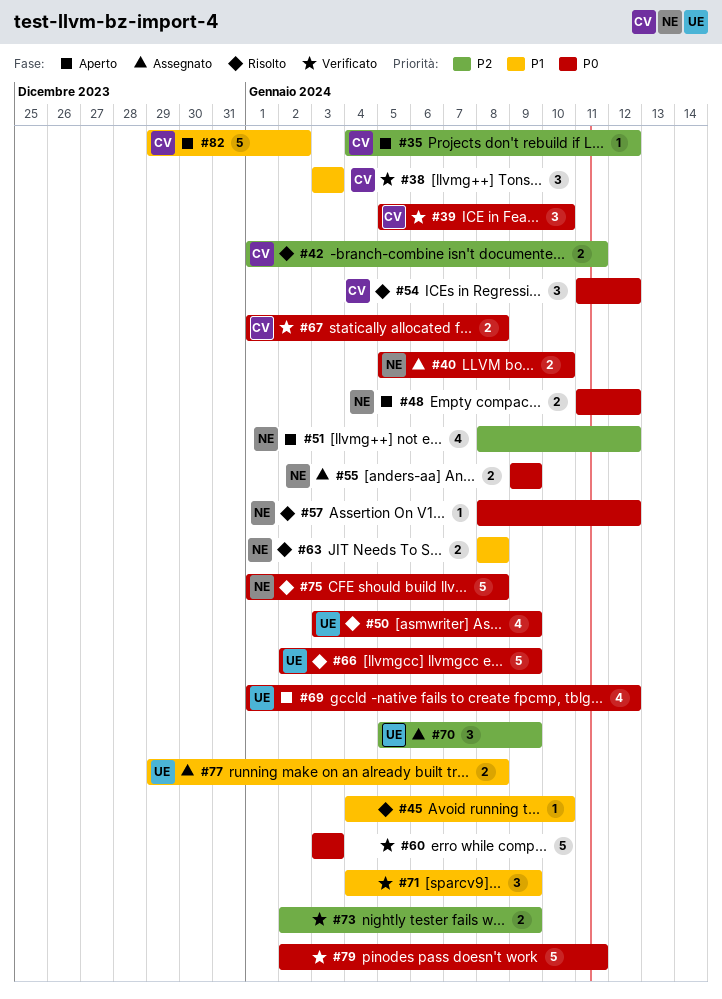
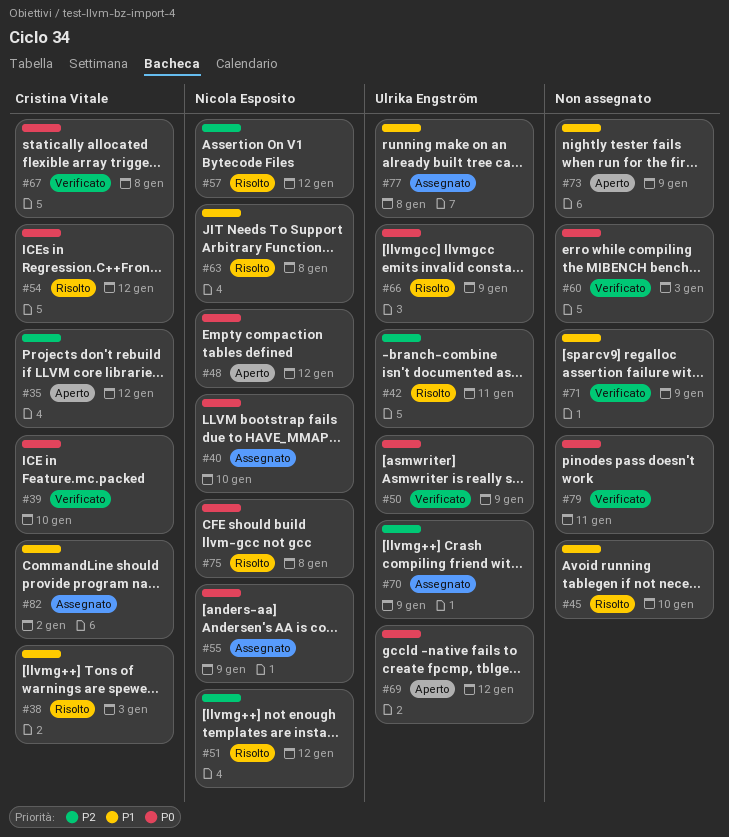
#38, status: Verificato -> Risolto
#42, owner: Cristina Vitale -> Ulrika Engström
#50, status: Risolto -> Verificato
#51, status: Aperto -> Risolto
#57, priority: P0 -> P2
#73, status: Verificato -> Aperto
#73, priority: P2 -> P1
#82, status: Aperto -> Assegnato

